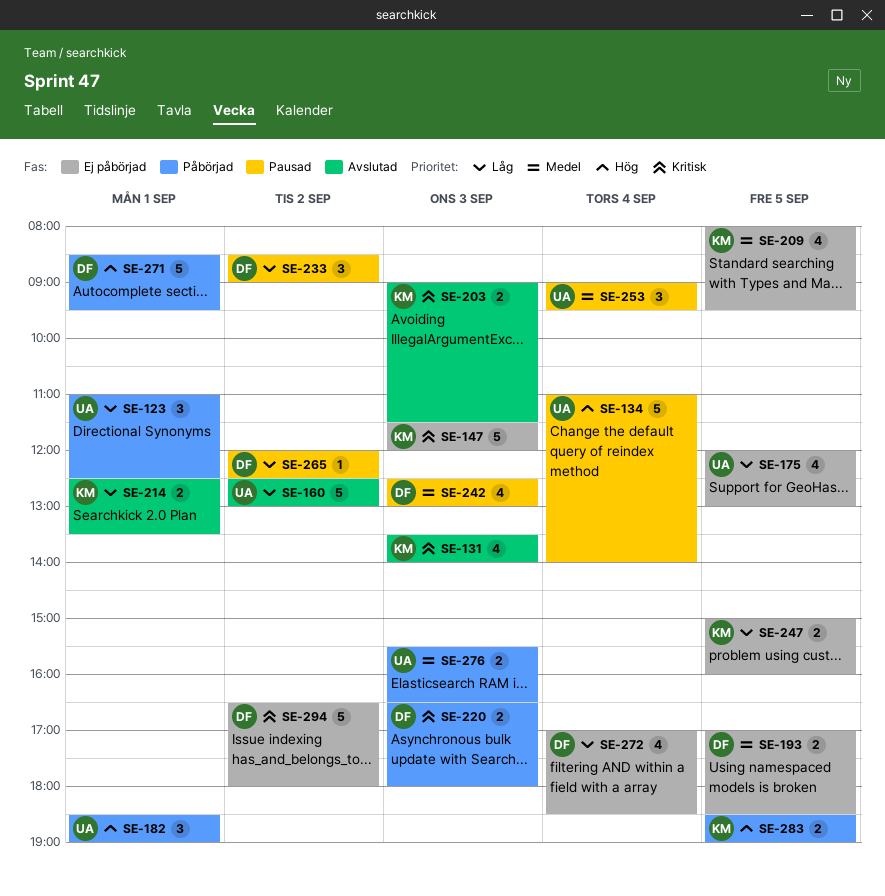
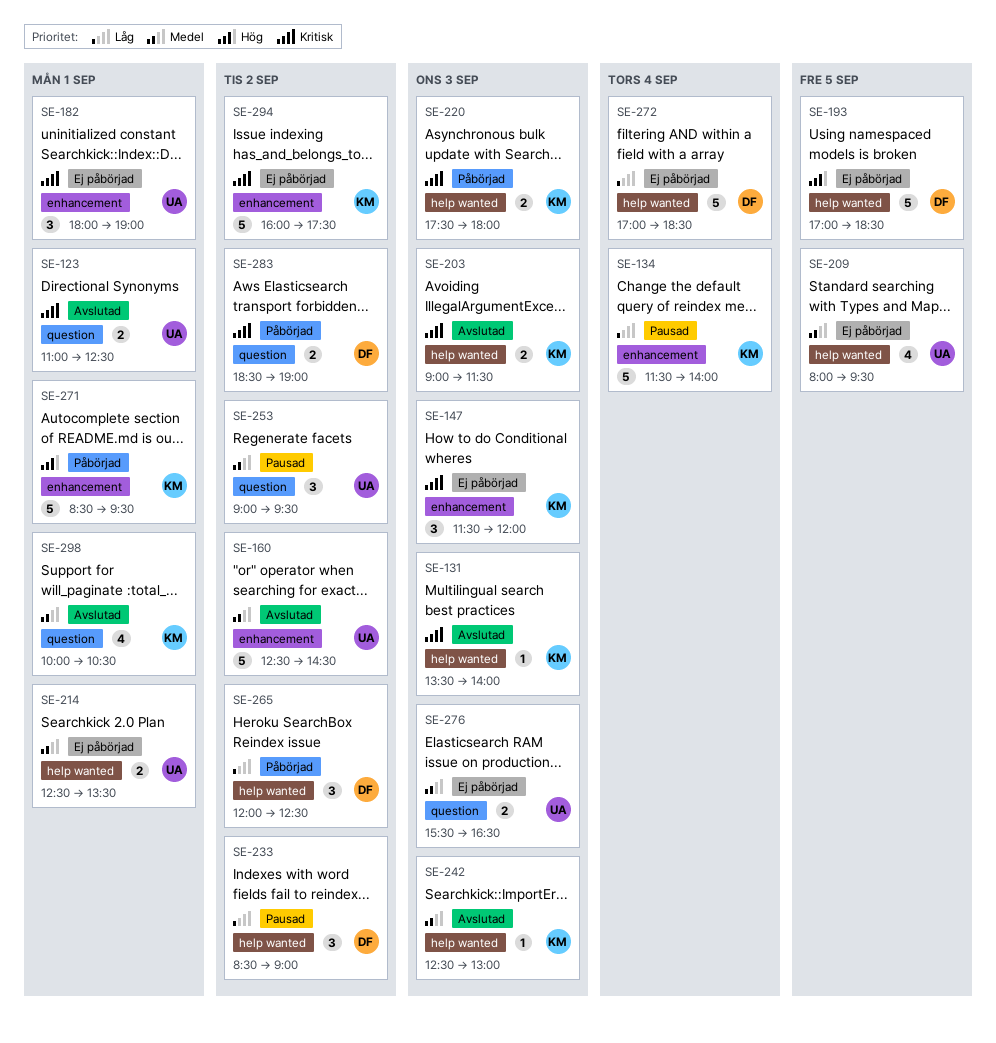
SE-123, status: Påbörjad -> Avslutad
SE-123, priority: Låg -> Kritisk
SE-123, estimate: 3 -> 2
SE-131, estimate: 4 -> 1
SE-134, owner: UA -> KM
SE-134, priority: Hög -> Låg
SE-134, begins: 11:00 -> 11:30
SE-147, estimate: 5 -> 3
SE-160, priority: Låg -> Medel
SE-160, ends: 13:00 -> 14:30
SE-175: present -> none
SE-182, status: Påbörjad -> Ej påbörjad
SE-182, priority: Hög -> Kritisk
SE-182, begins: 18:30 -> 18:00
SE-193, priority: Medel -> Hög
SE-193, estimate: 2 -> 5
SE-209, owner: KM -> UA
SE-214, status: Avslutad -> Ej påbörjad
SE-214, owner: KM -> UA
SE-214, priority: Låg -> Medel
SE-220, owner: DF -> KM
SE-220, begins: 16:30 -> 17:30
SE-242, status: Pausad -> Avslutad
SE-242, owner: DF -> KM
SE-242, estimate: 4 -> 1
SE-247: present -> none
SE-253, day: Sep 4 -> Sep 2
SE-265, status: Pausad -> Påbörjad
SE-265, estimate: 1 -> 3
SE-271, owner: DF -> KM
SE-272, estimate: 4 -> 5
SE-276, status: Påbörjad -> Ej påbörjad
SE-283, owner: KM -> DF
SE-283, priority: Hög -> Kritisk
SE-283, day: Sep 5 -> Sep 2
SE-294, owner: DF -> KM
SE-294, begins: 16:30 -> 16:00
SE-294, ends: 18:00 -> 17:30
SE-298: none -> present

